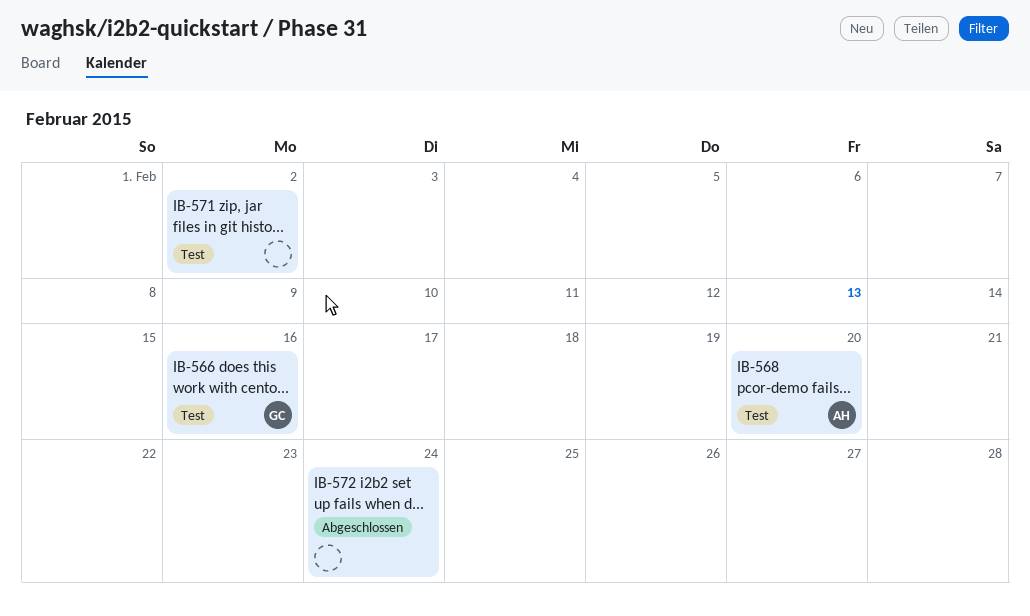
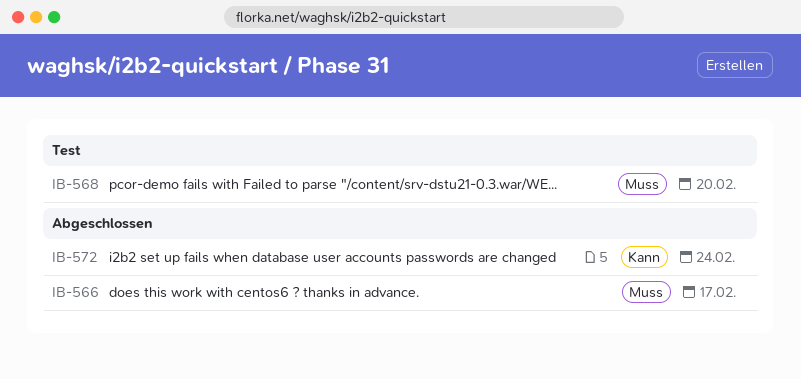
IB-566, status: Test -> Abgeschlossen
IB-566, due: Feb 16 -> Feb 17
IB-571: present -> none

